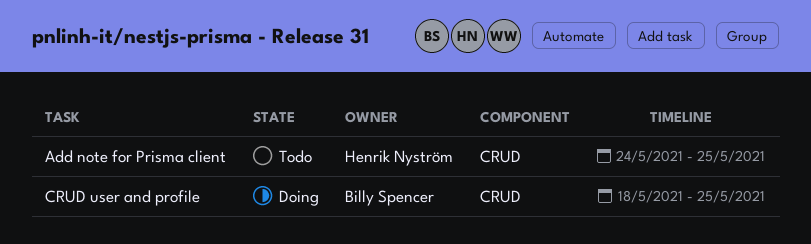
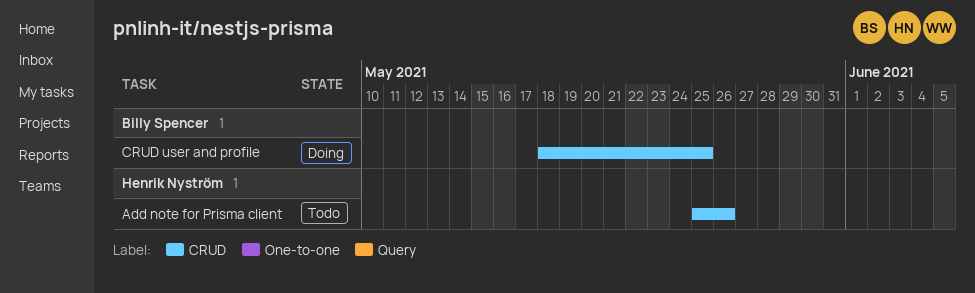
Add note for Prisma client, start: May 24 -> May 25
Add note for Prisma client, due: May 25 -> May 26

